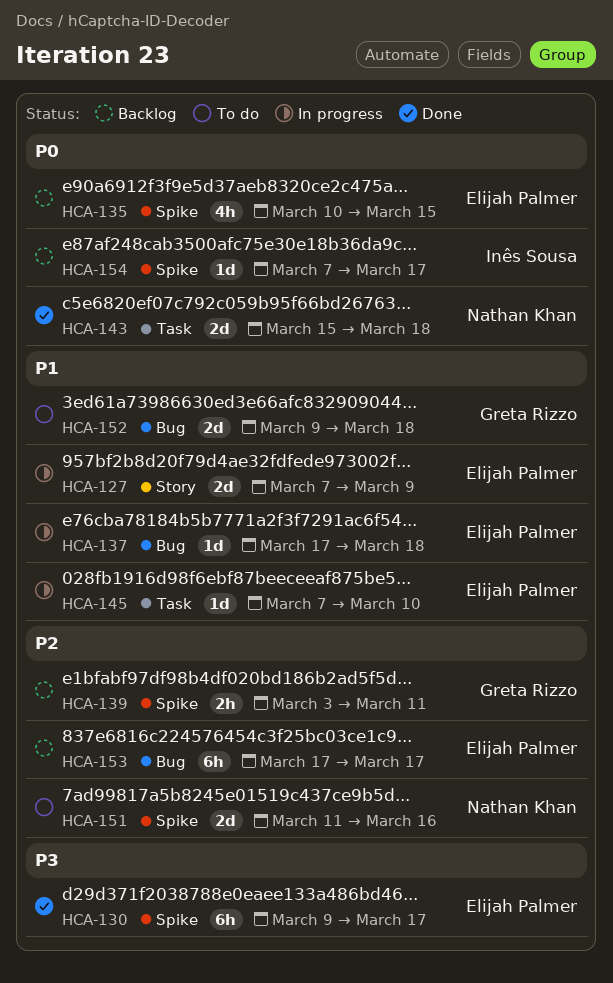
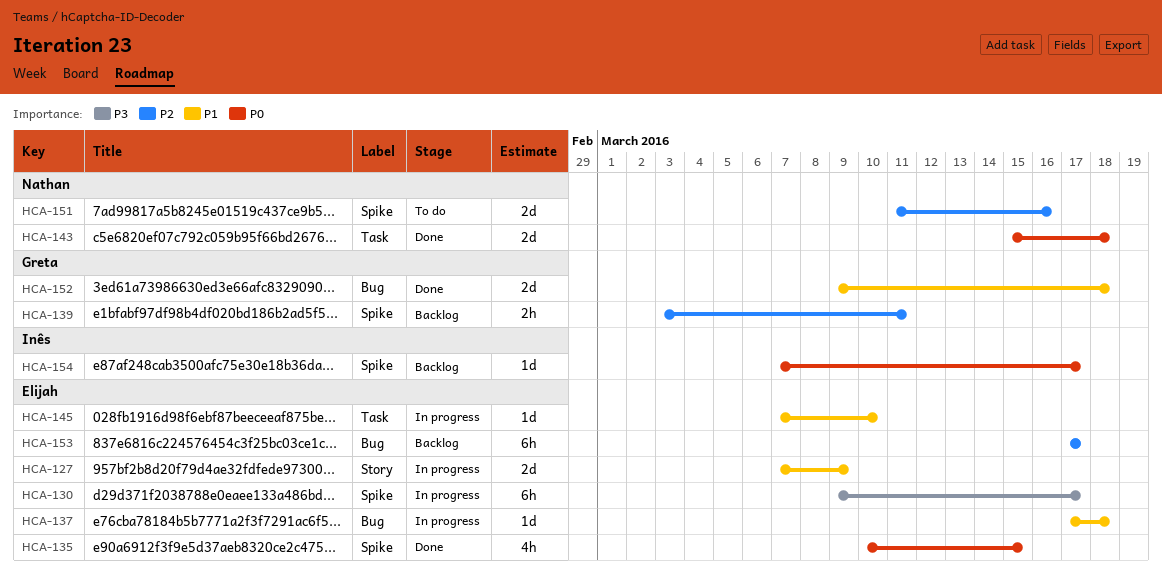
HCA-130, status: Done -> In progress
HCA-135, status: Backlog -> Done
HCA-152, status: To do -> Done

